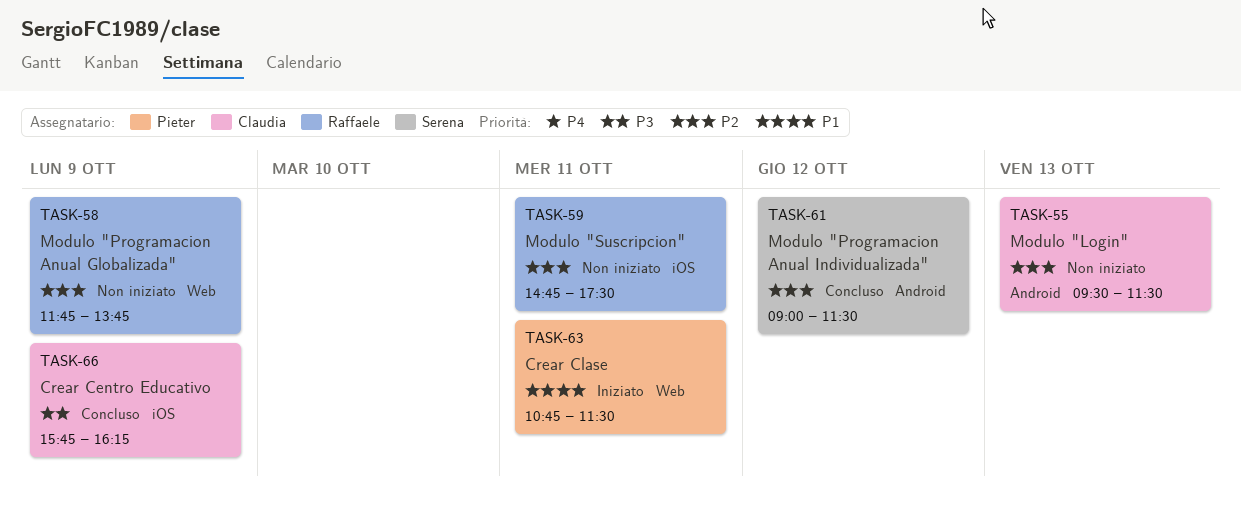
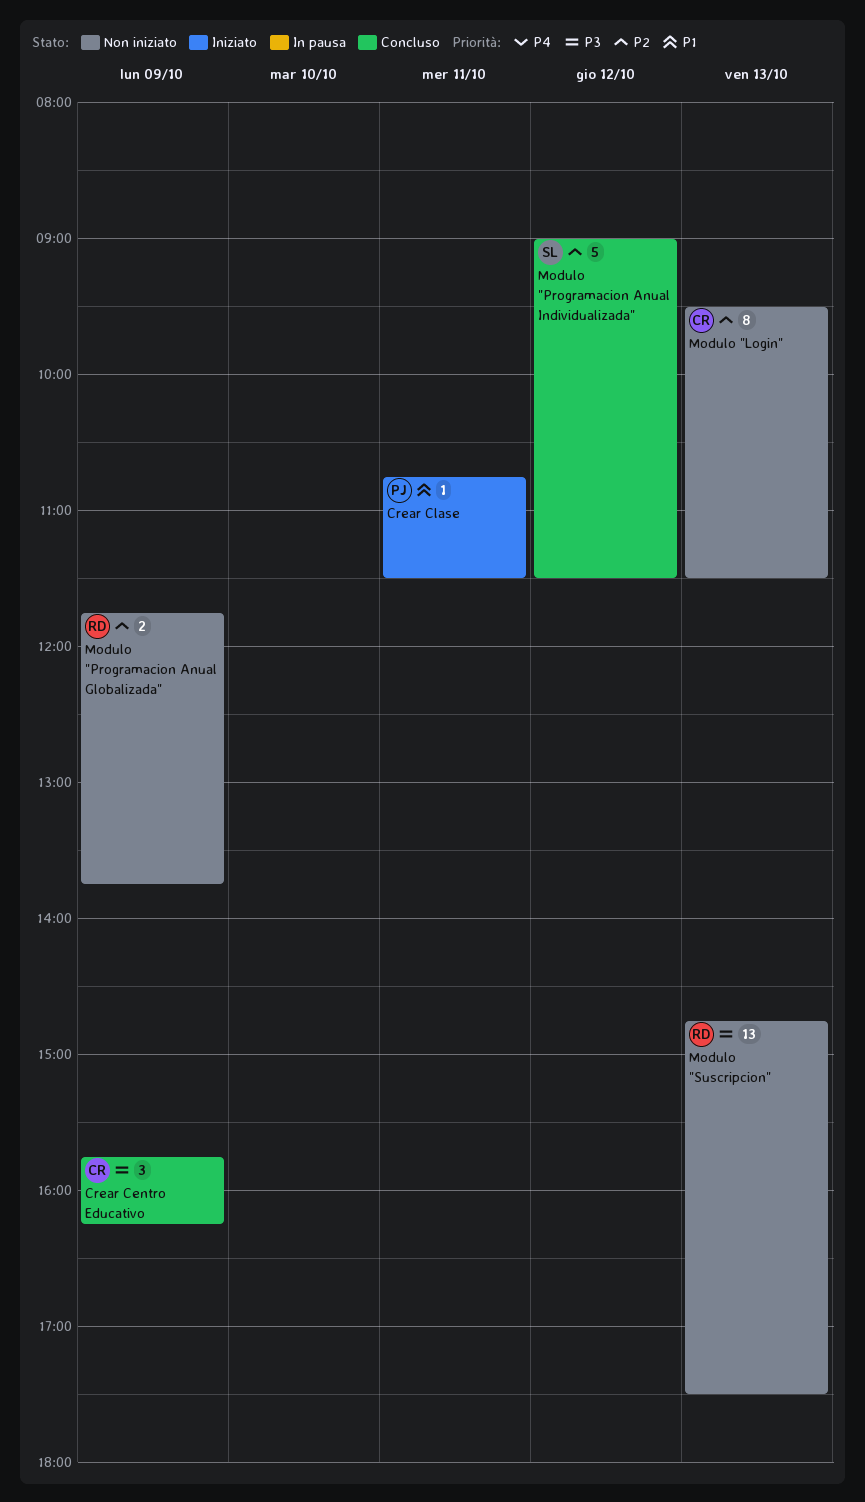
Modulo "Suscripcion", priority: P2 -> P3
Modulo "Suscripcion", day: Oct 11 -> Oct 13

